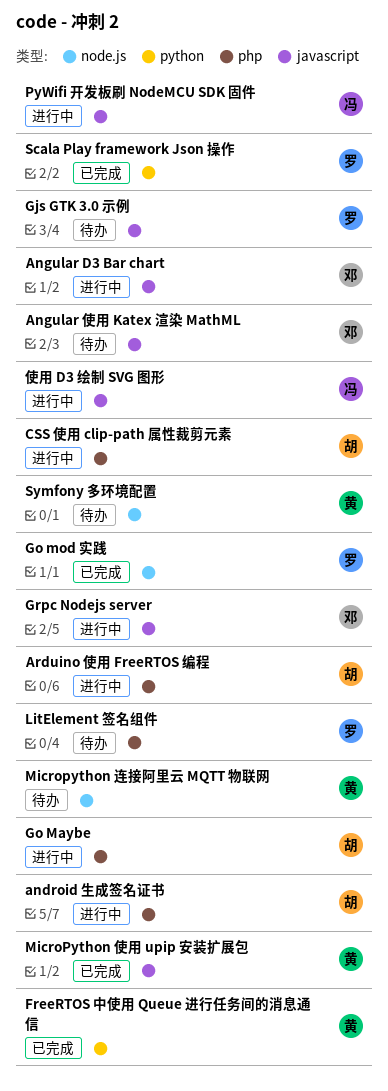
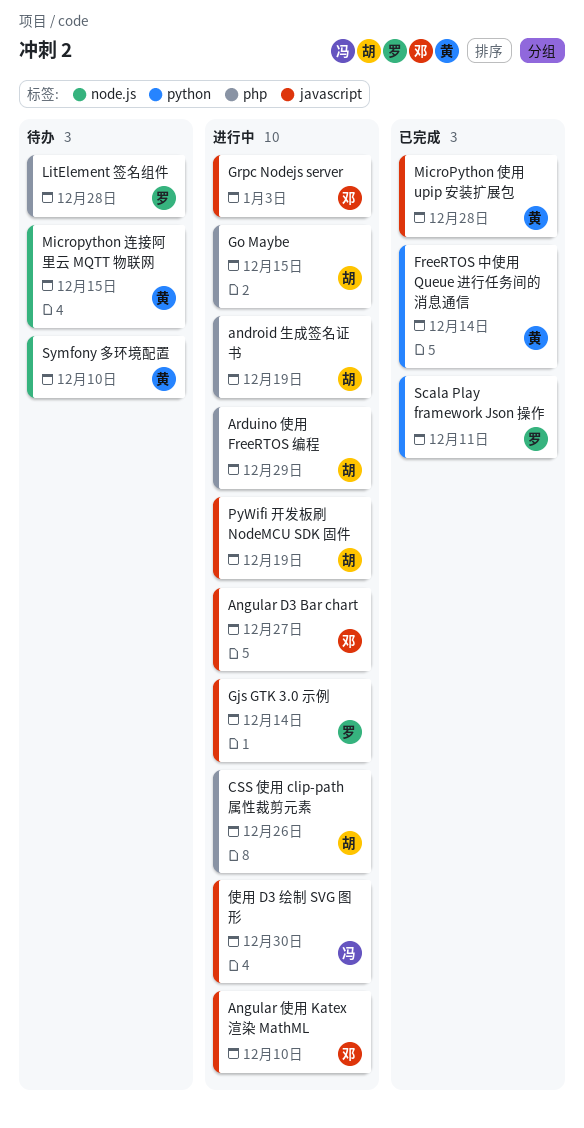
Angular 使用 Katex 渲染 MathML, status: 待办 -> 进行中
Gjs GTK 3.0 示例, status: 待办 -> 进行中
Go mod 实践: present -> none
PyWifi 开发板刷 NodeMCU SDK 固件, owner: 冯 -> 胡

